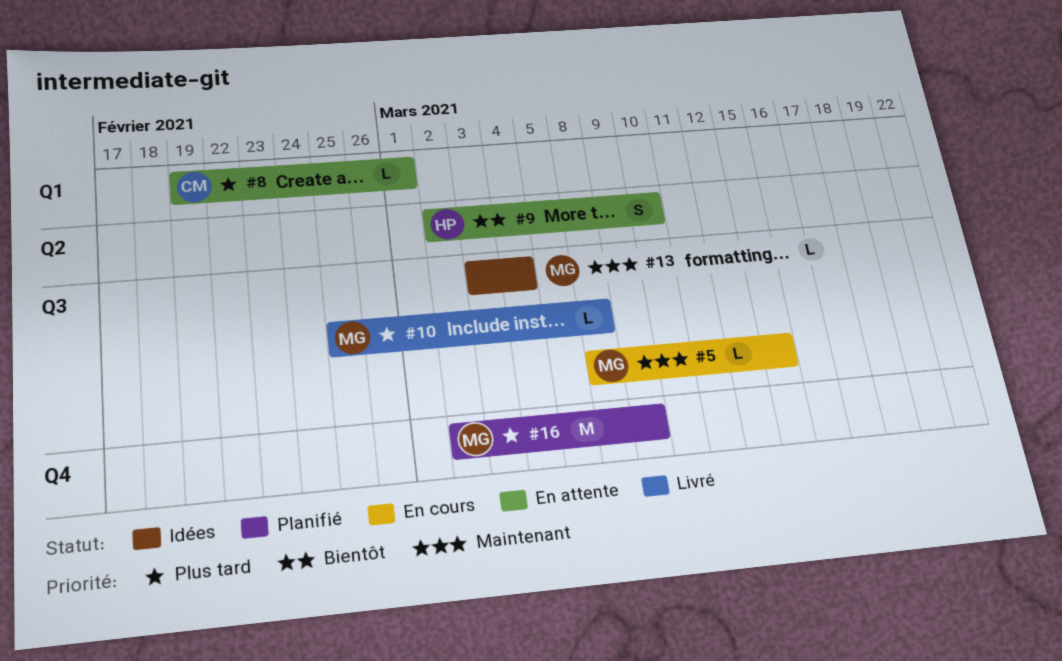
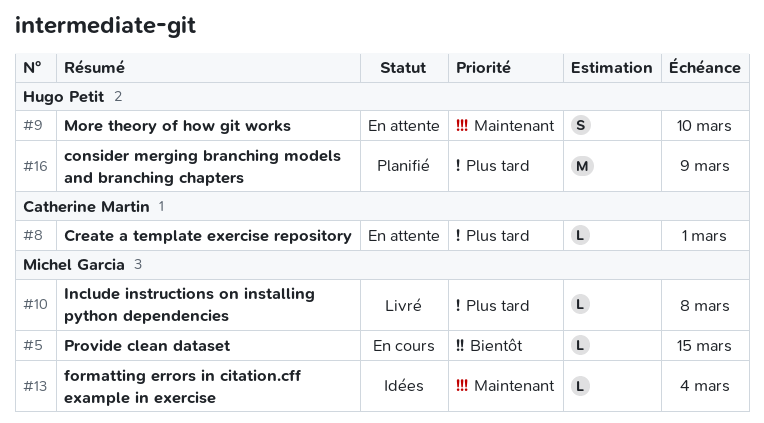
#5, priority: Maintenant -> Bientôt
#9, priority: Bientôt -> Maintenant
#16, owner: Michel Garcia -> Hugo Petit

